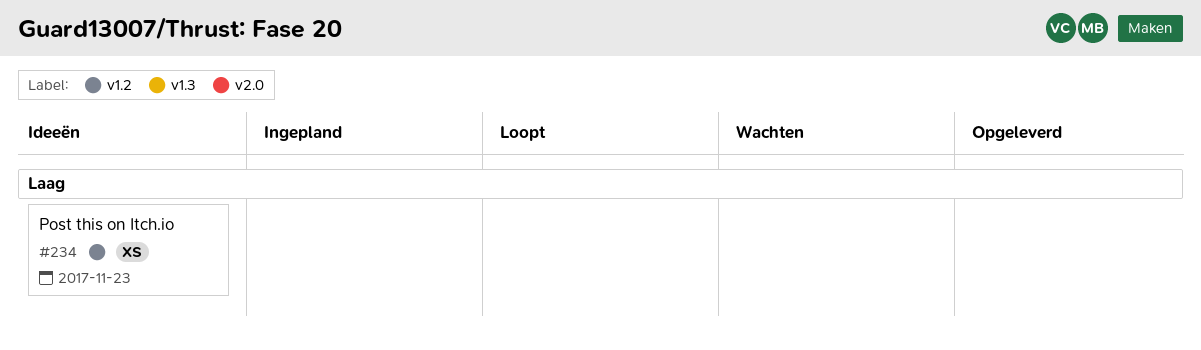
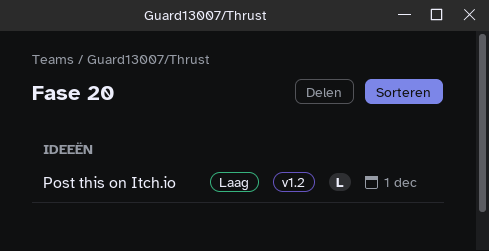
Post this on Itch.io, estimate: XS -> L
Post this on Itch.io, due: Nov 23 -> Dec 1

